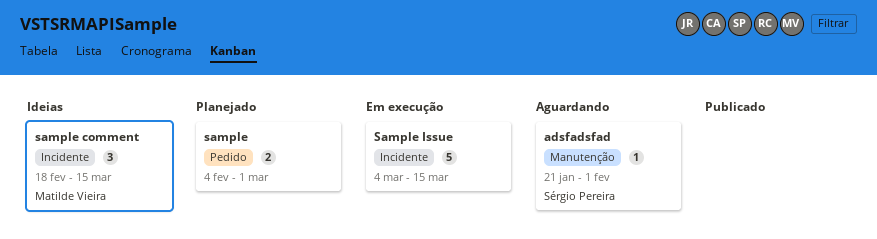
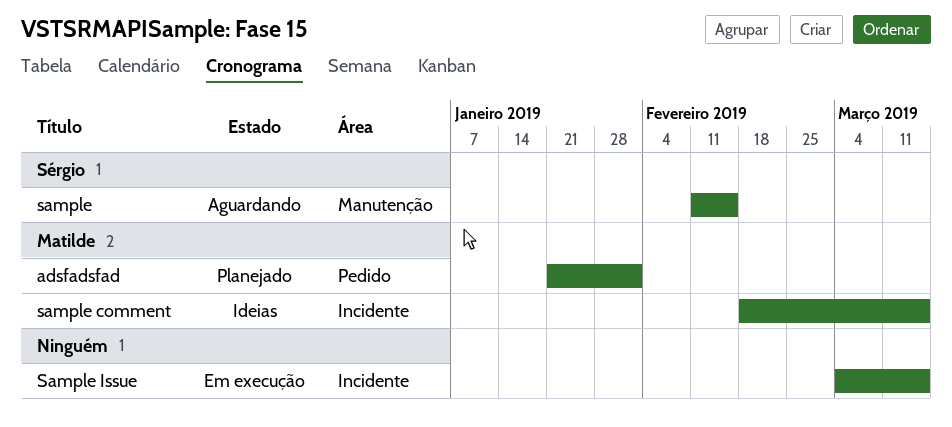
adsfadsfad, status: Aguardando -> Planejado
adsfadsfad, owner: Sérgio Pereira -> Matilde Vieira
adsfadsfad, label: Manutenção -> Pedido
sample, status: Planejado -> Aguardando
sample, owner: none -> Sérgio Pereira
sample, label: Pedido -> Manutenção
sample, start: Feb 4 -> Feb 11
sample, due: Mar 1 -> Feb 15

